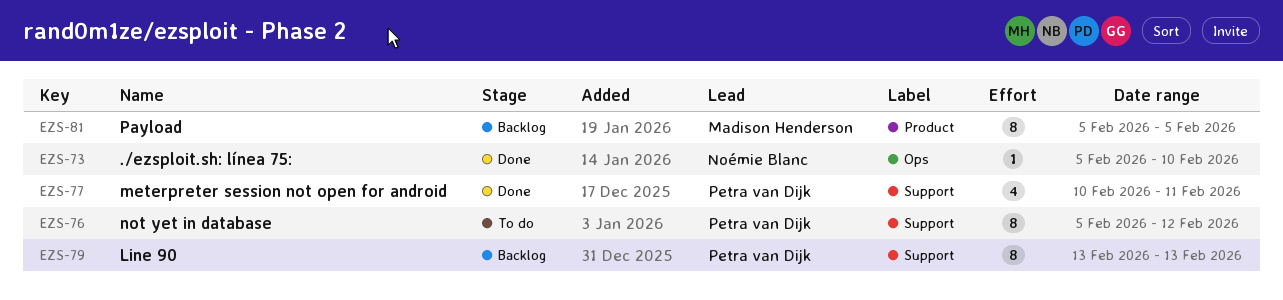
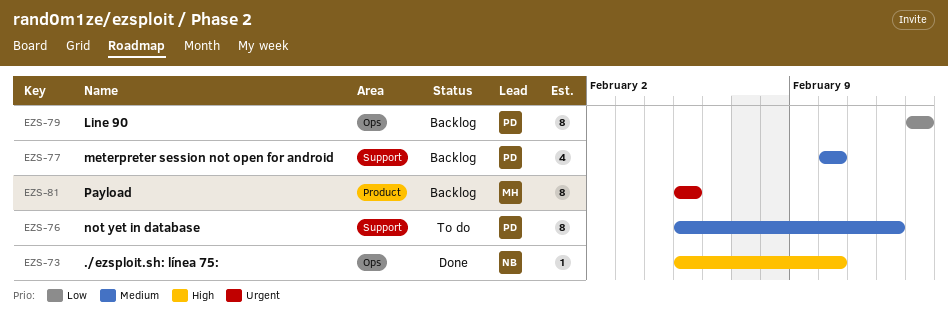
EZS-77, status: Done -> Backlog
EZS-77, due: Feb 11 -> Feb 10
EZS-79, label: Support -> Ops

